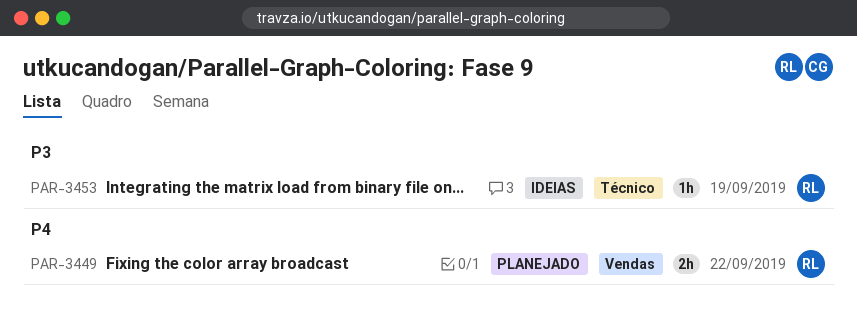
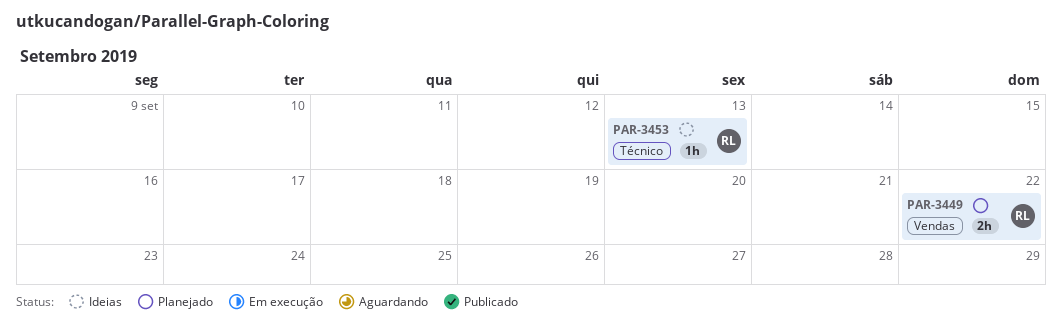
PAR-3453, due: Sep 19 -> Sep 13

